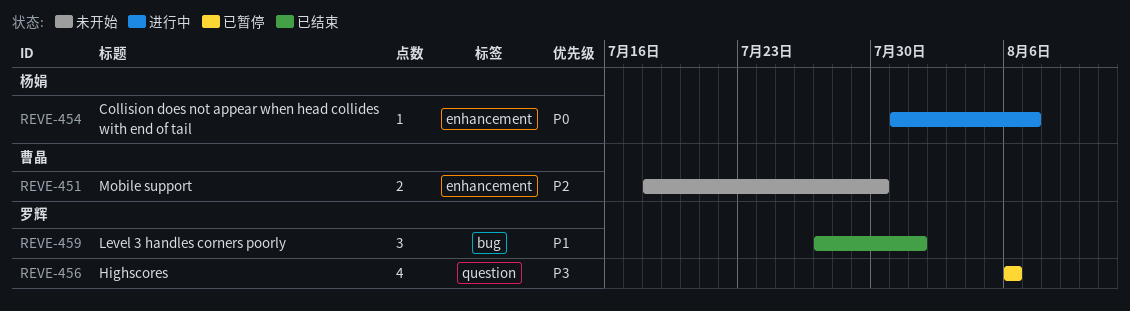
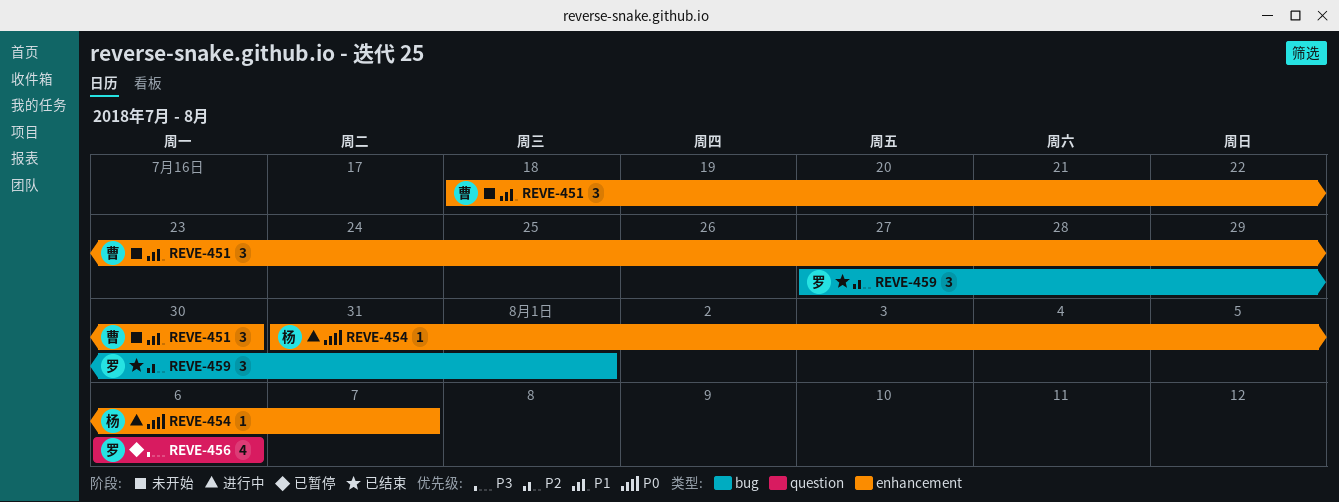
REVE-451, priority: P2 -> P1
REVE-451, estimate: 2 -> 3
REVE-459, priority: P1 -> P2

